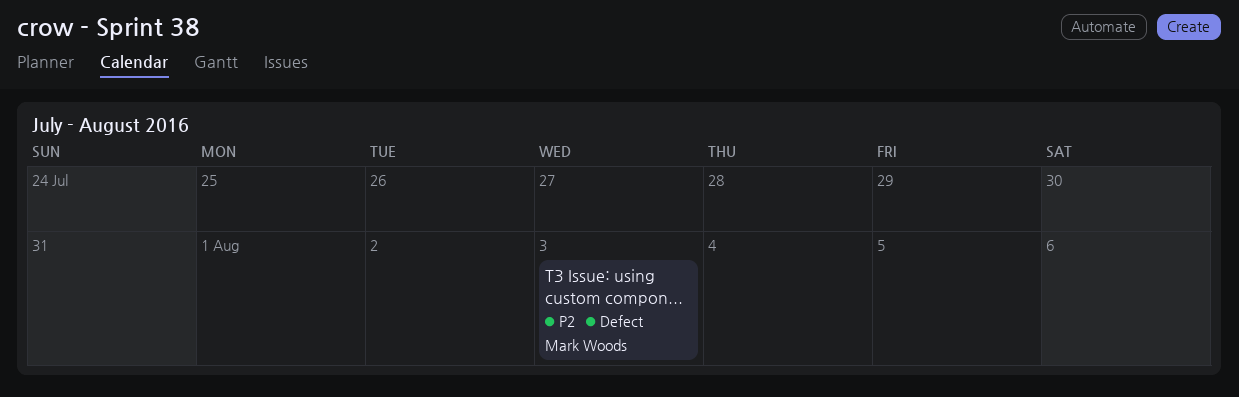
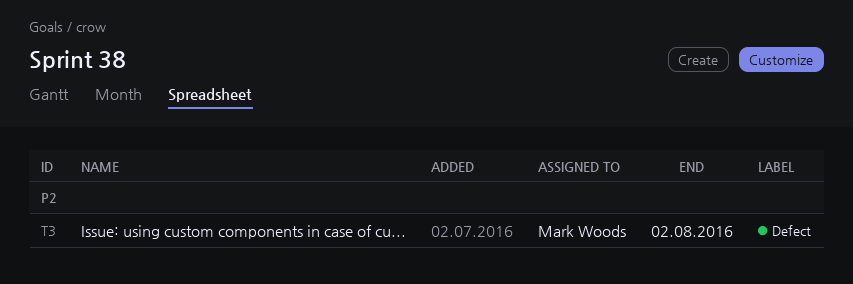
T3, due: Aug 3 -> Aug 2

